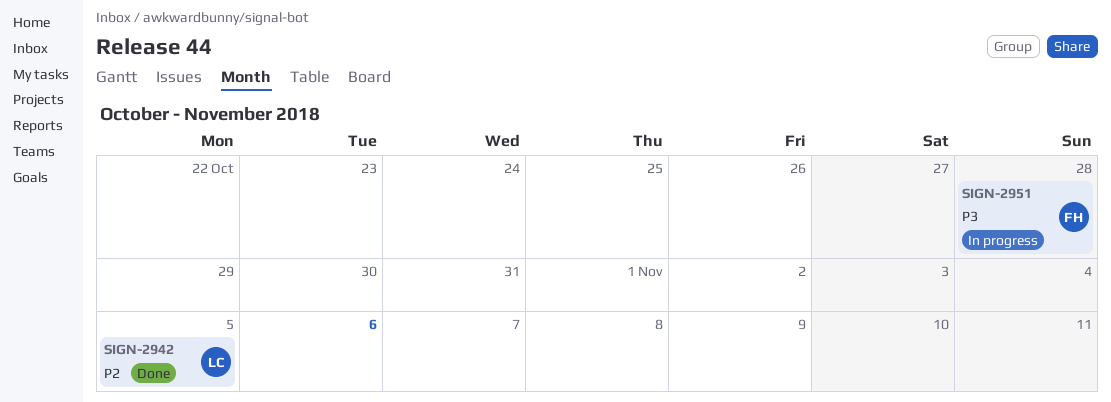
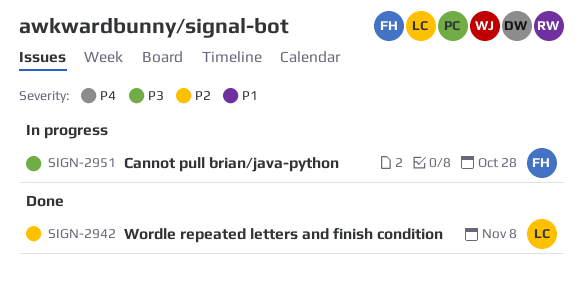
SIGN-2942, due: Nov 5 -> Nov 8

